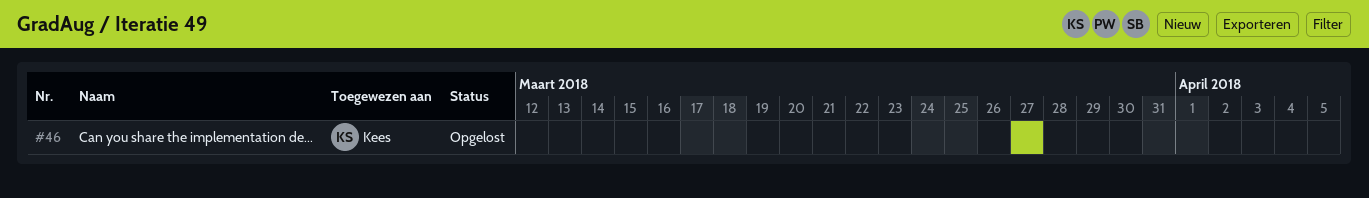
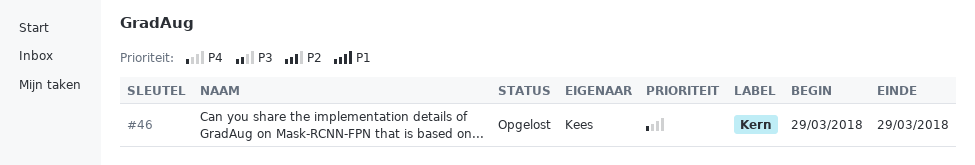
#46, start: Mar 27 -> Mar 29
#46, due: Mar 27 -> Mar 29

